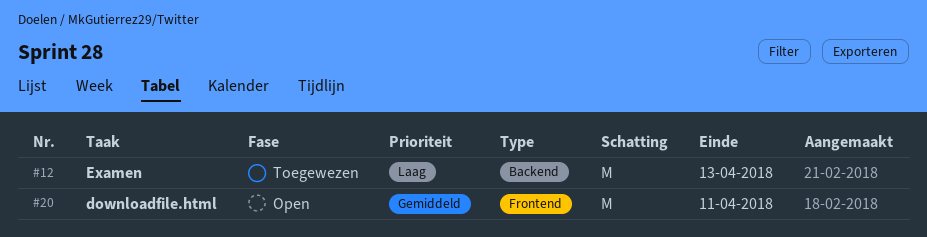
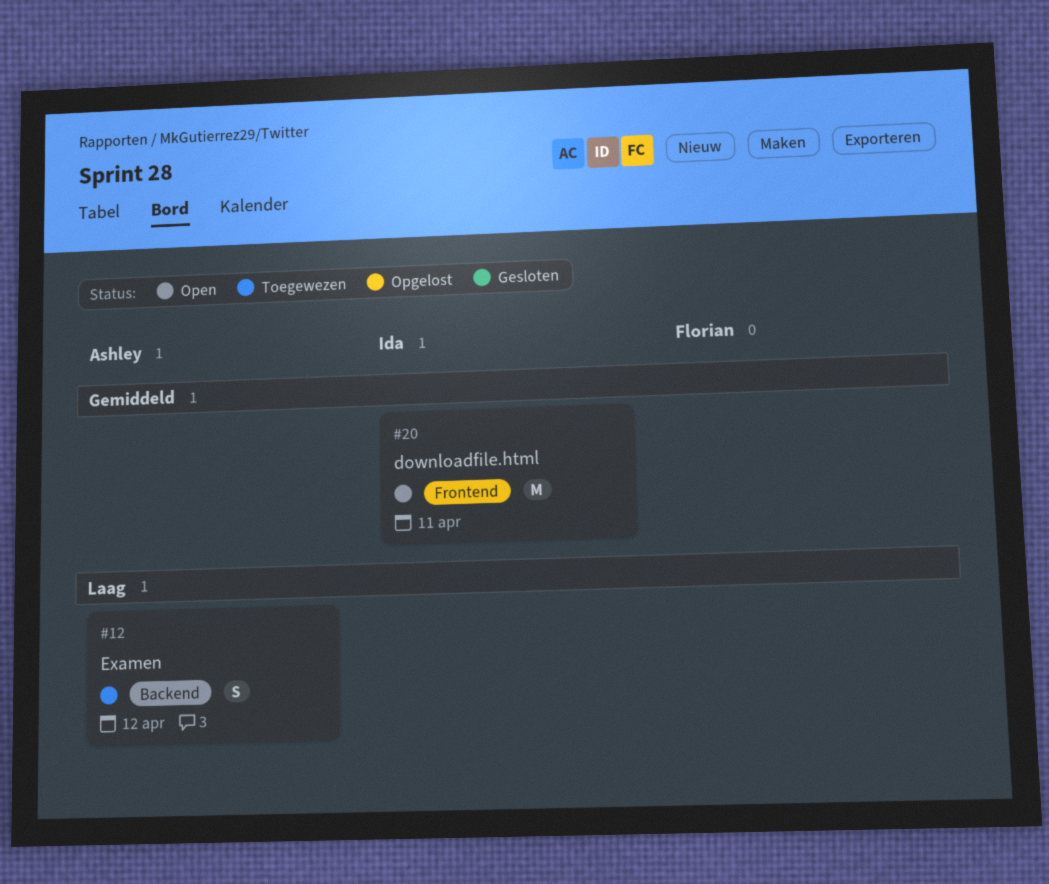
#12, estimate: M -> S
#12, due: Apr 13 -> Apr 12

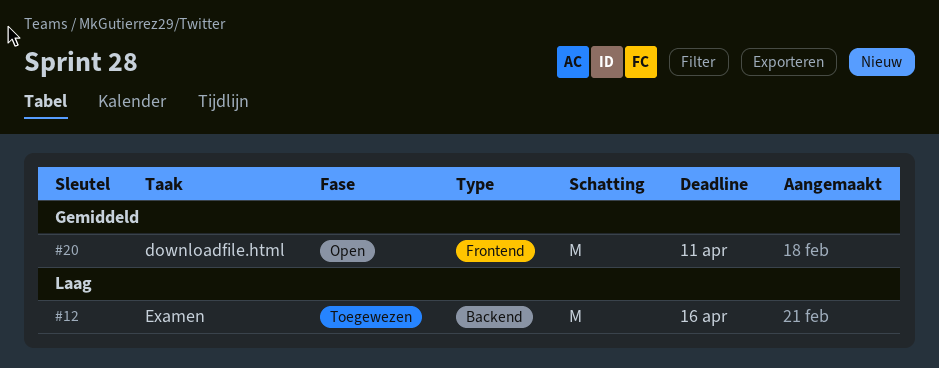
#12, estimate: S -> M
#12, due: Apr 12 -> Apr 16

